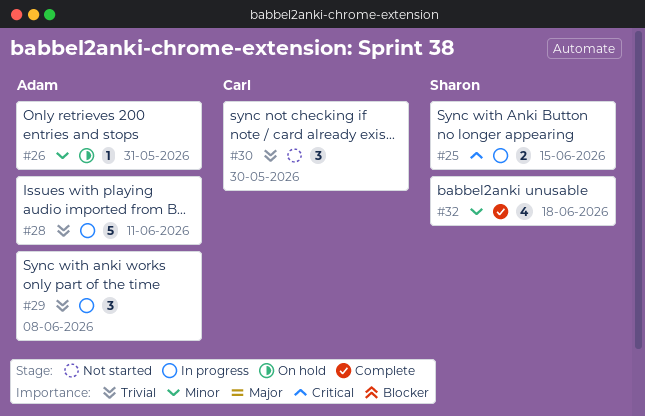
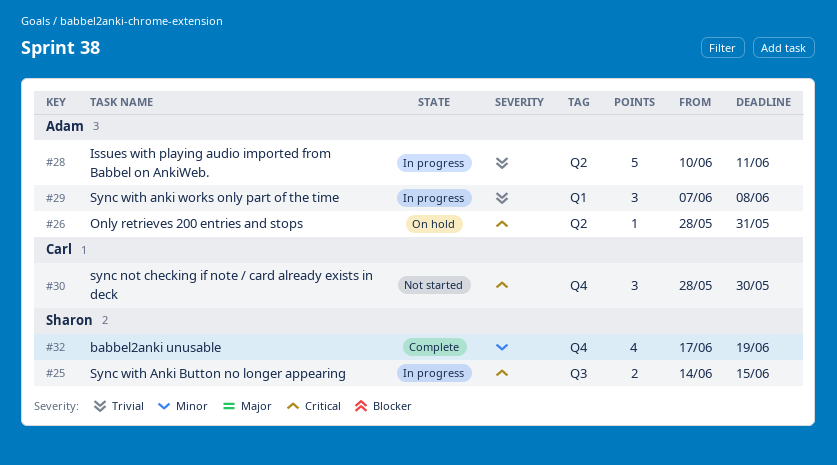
#26, priority: Minor -> Critical
#30, priority: Trivial -> Critical
#32, due: Jun 18 -> Jun 19

